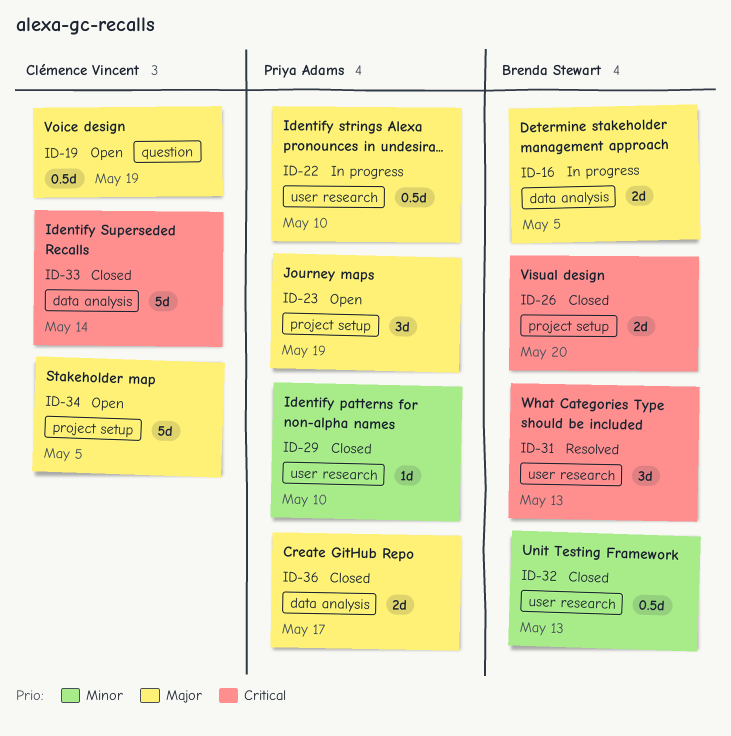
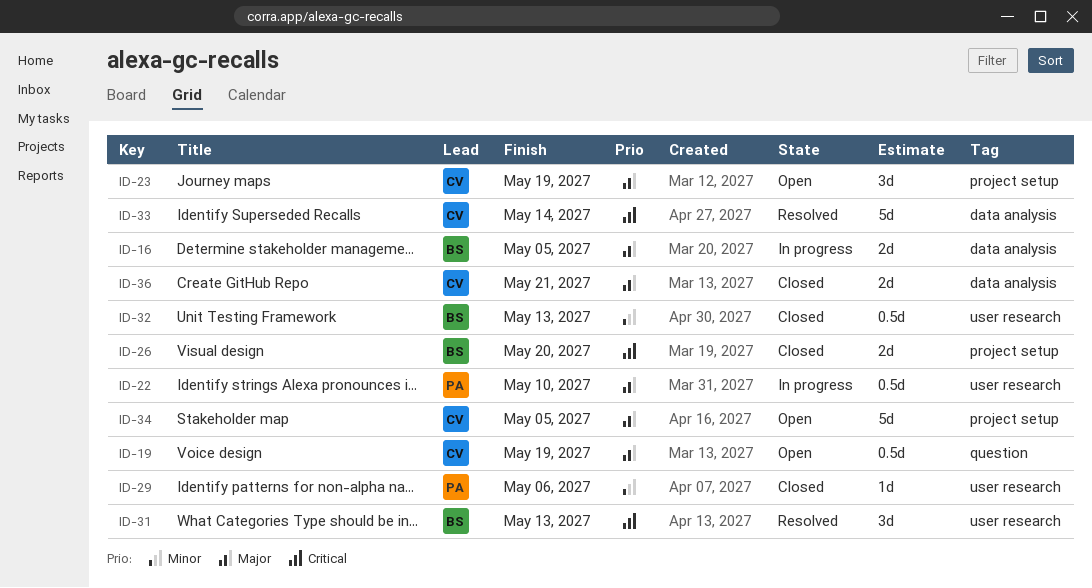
ID-23, owner: Priya Adams -> Clémence Vincent
ID-29, due: May 10 -> May 6
ID-33, status: Closed -> Resolved
ID-36, owner: Priya Adams -> Clémence Vincent
ID-36, due: May 17 -> May 21

